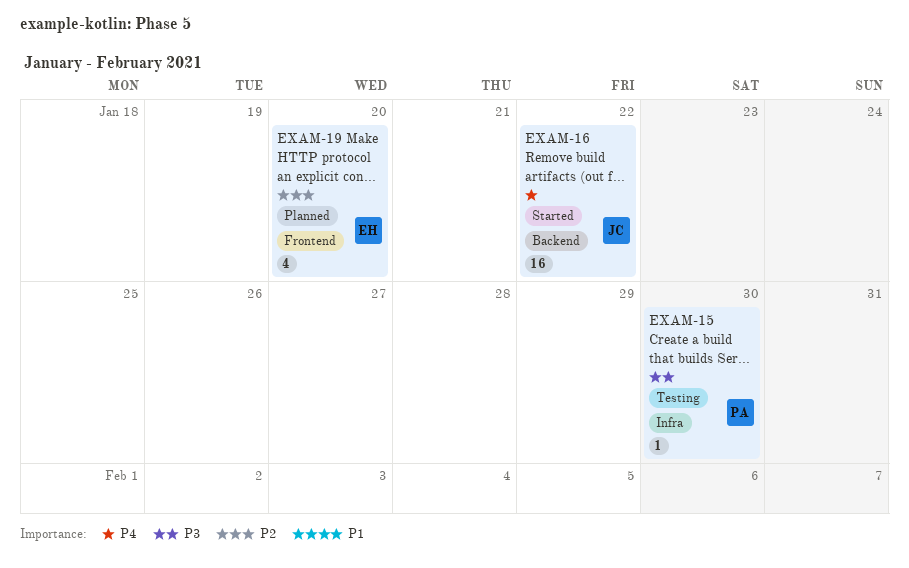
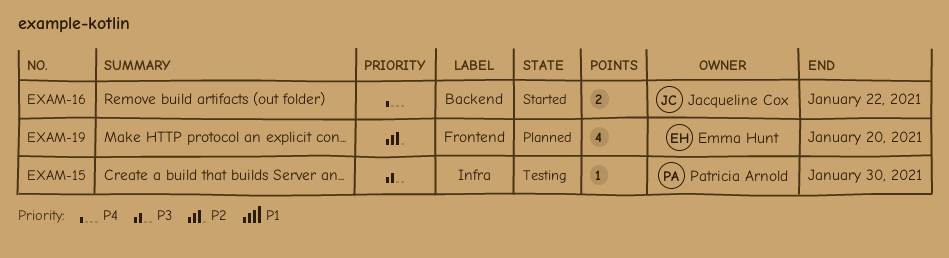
EXAM-16, estimate: 16 -> 2

